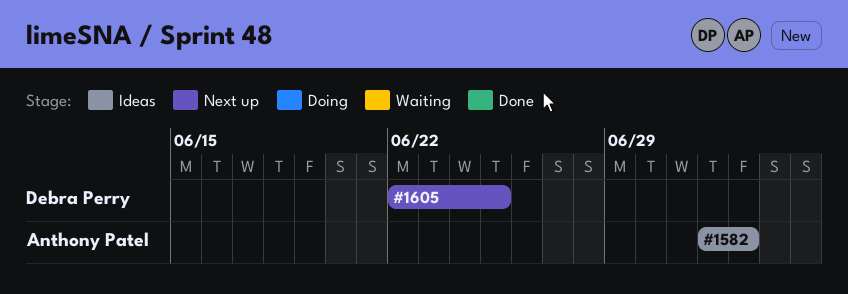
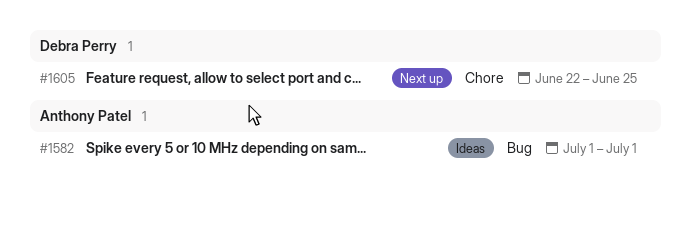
#1582, start: Jul 2 -> Jul 1
#1582, due: Jul 3 -> Jul 1

